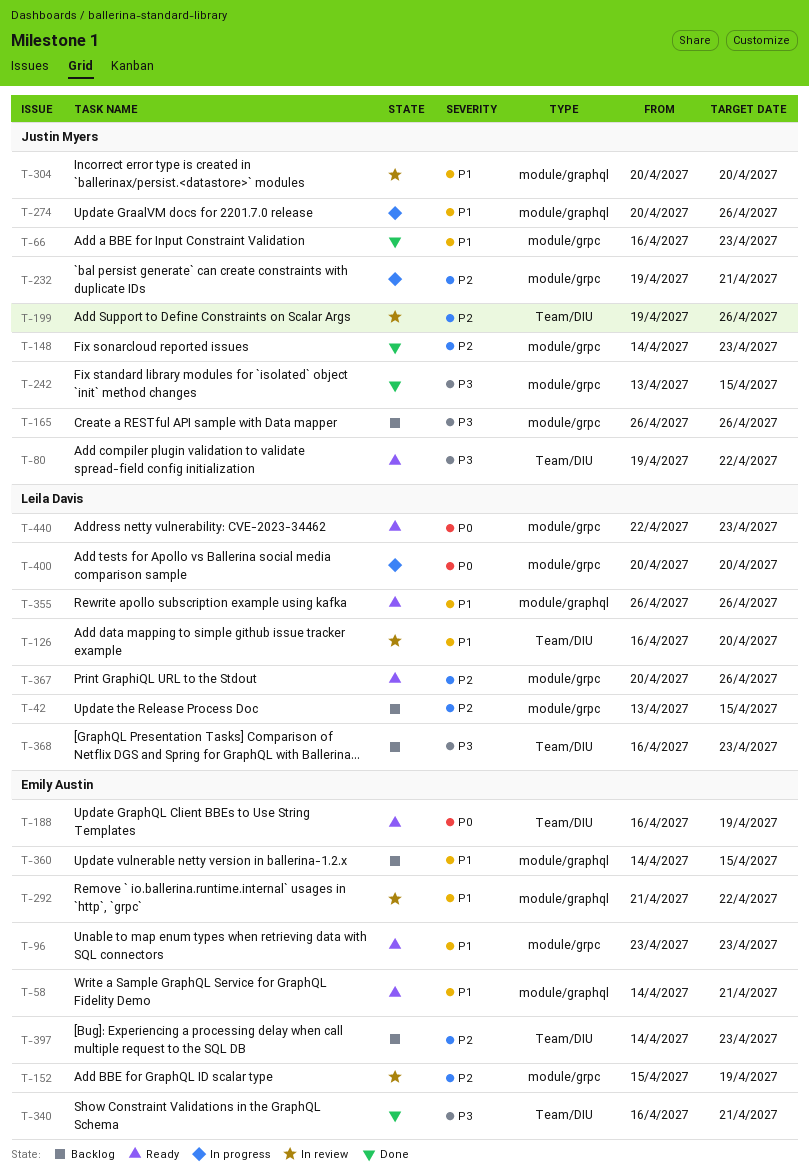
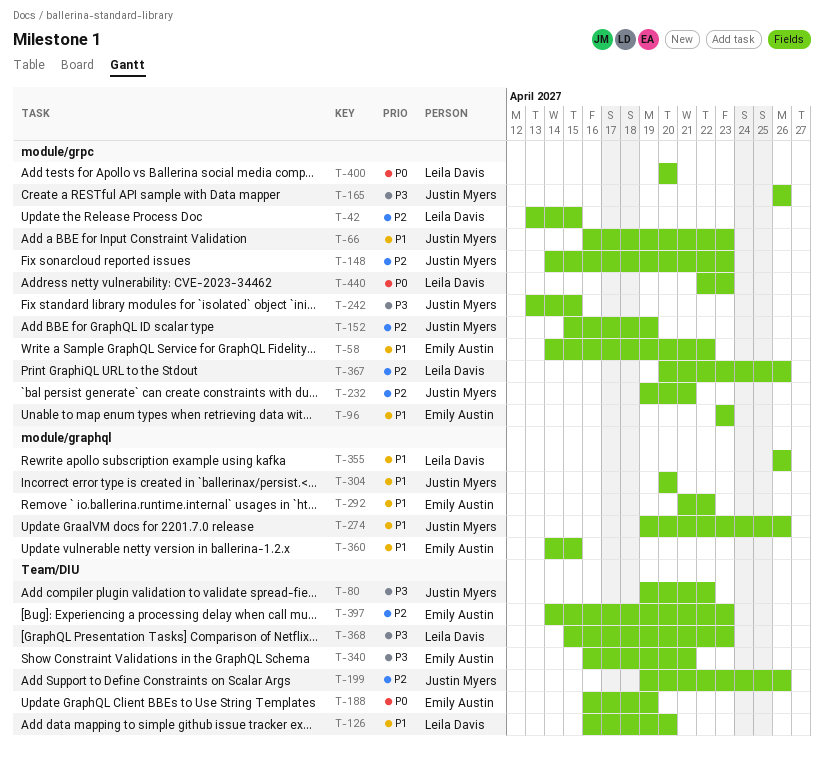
T-58, label: module/graphql -> module/grpc
T-58, due: Apr 21 -> Apr 22
T-152, owner: Emily Austin -> Justin Myers
T-274, start: Apr 20 -> Apr 19
T-368, start: Apr 16 -> Apr 15

